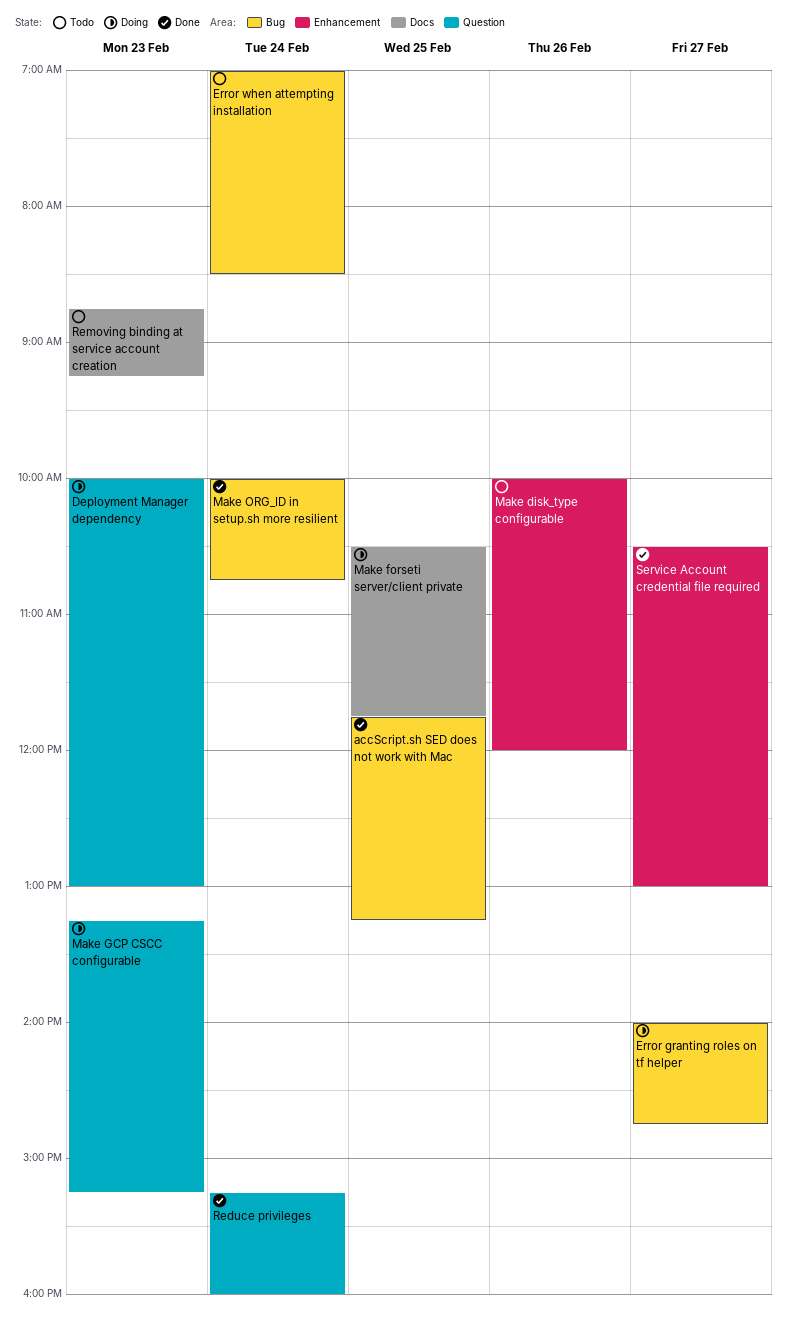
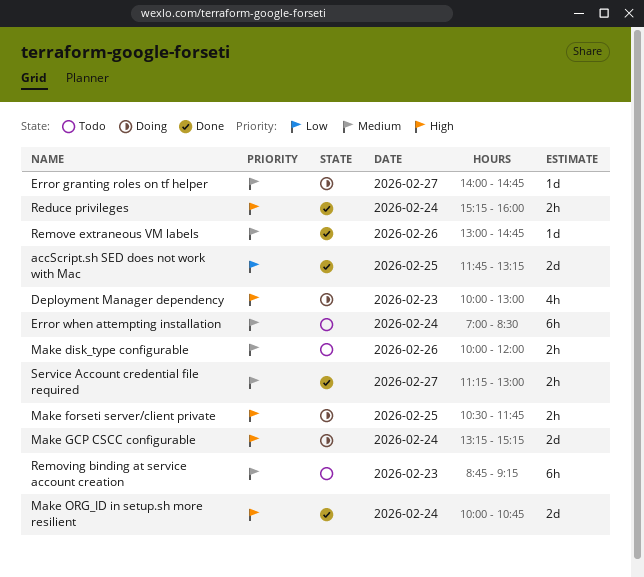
Make GCP CSCC configurable, day: Feb 23 -> Feb 24
Remove extraneous VM labels: none -> present
Service Account credential file required, begins: 10:30 -> 11:15

